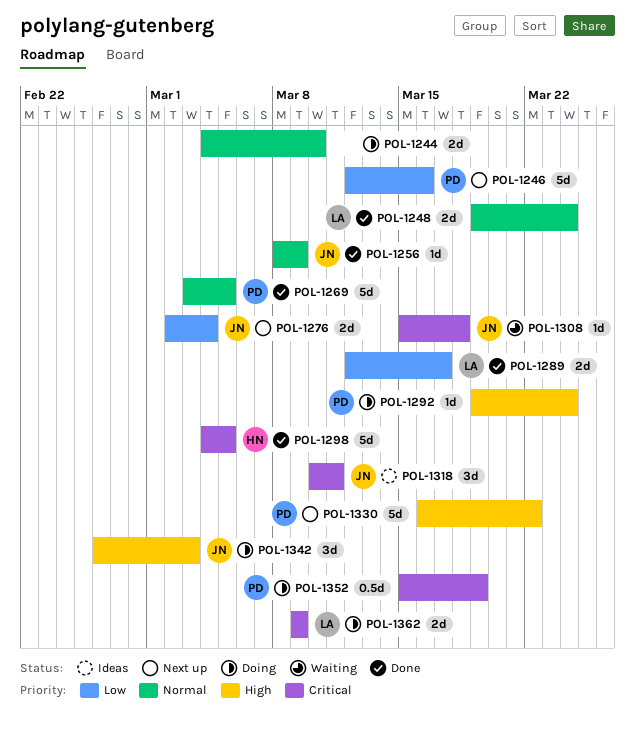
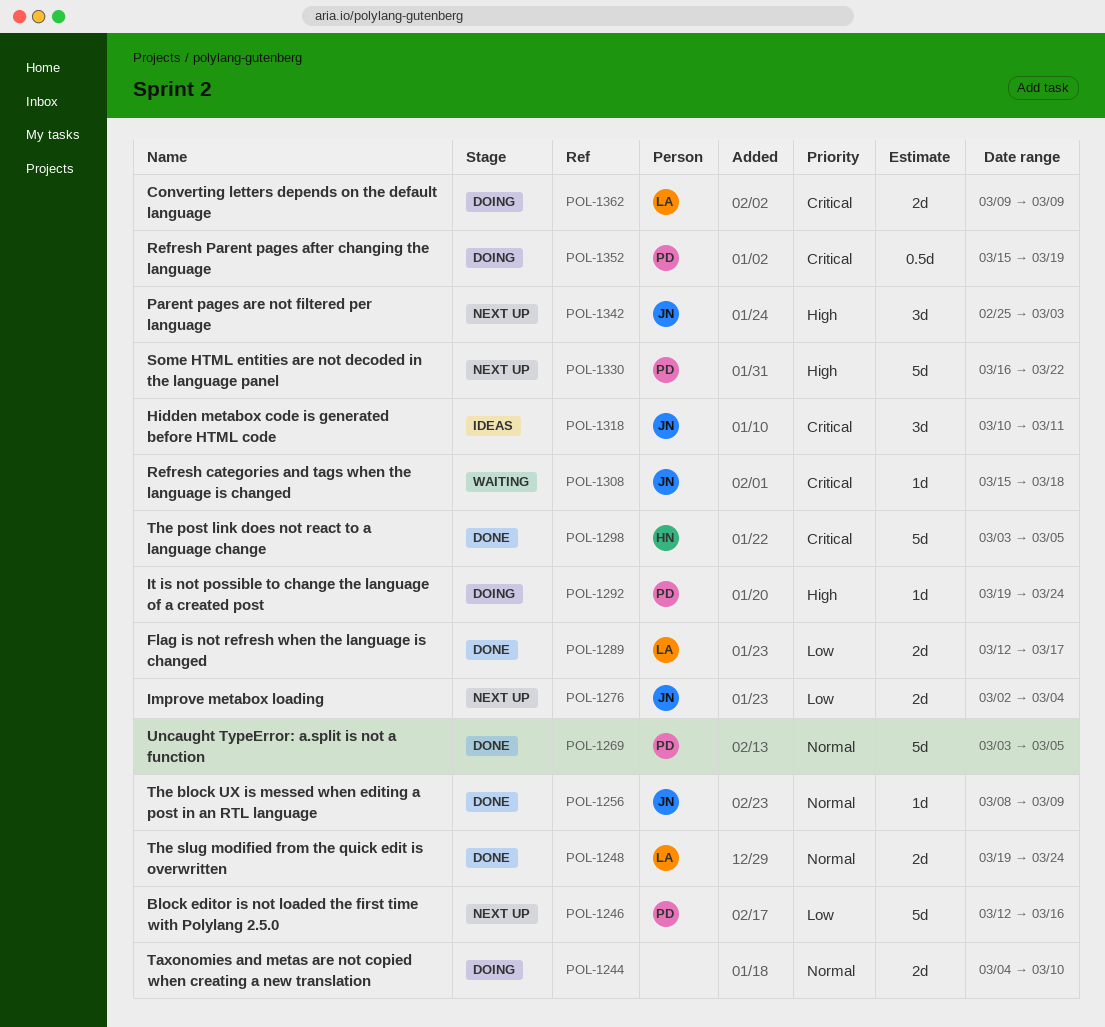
POL-1298, start: Mar 4 -> Mar 3
POL-1342, status: Doing -> Next up
POL-1342, start: Feb 26 -> Feb 25

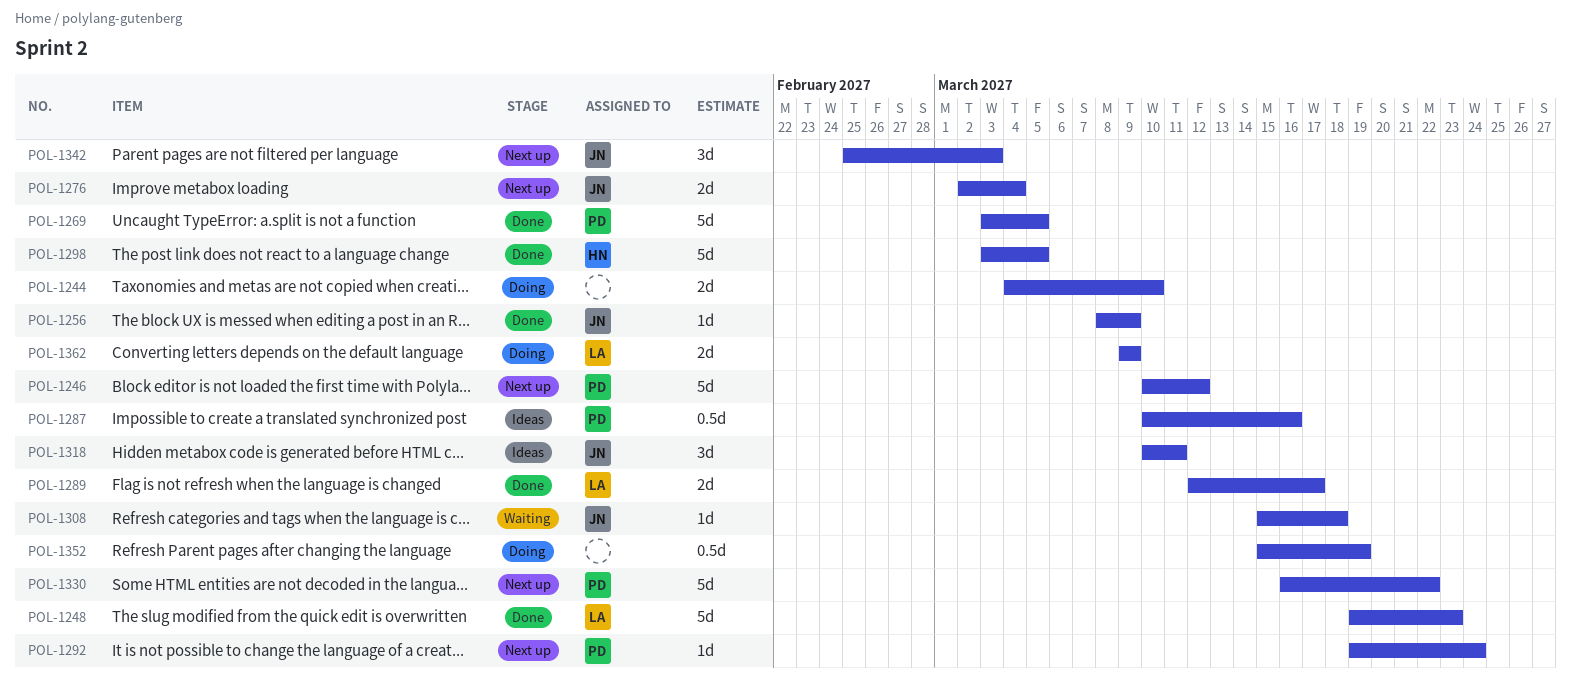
POL-1246, start: Mar 12 -> Mar 10
POL-1246, due: Mar 16 -> Mar 12
POL-1248, estimate: 2d -> 5d
POL-1248, due: Mar 24 -> Mar 23
POL-1287: none -> present
POL-1292, status: Doing -> Next up
POL-1352, owner: PD -> none

